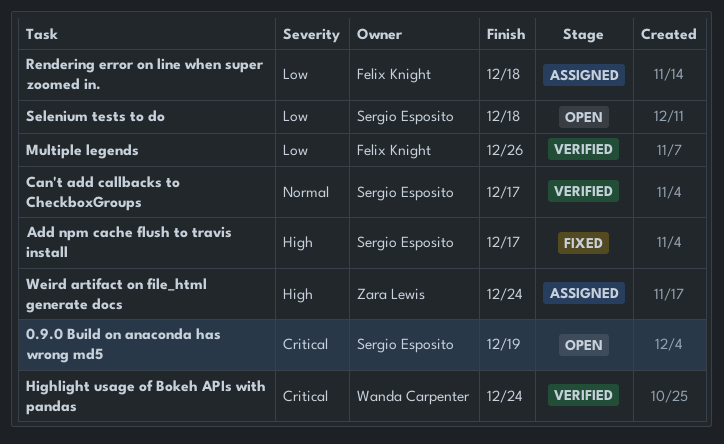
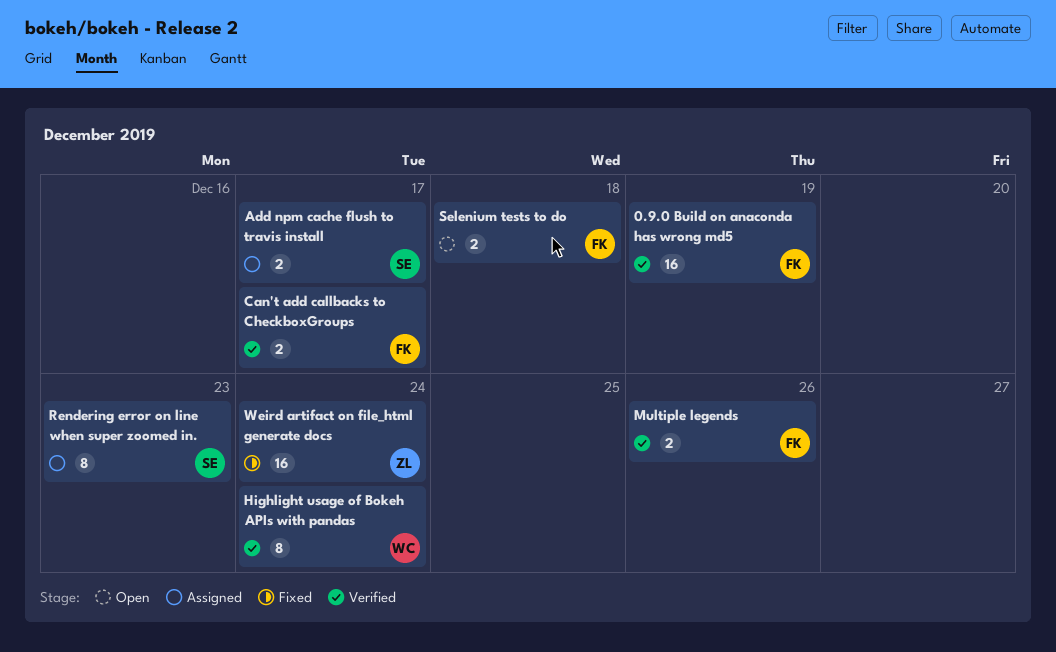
0.9.0 Build on anaconda has wrong md5, status: Open -> Verified
0.9.0 Build on anaconda has wrong md5, owner: Sergio Esposito -> Felix Knight
Add npm cache flush to travis install, status: Fixed -> Assigned
Can't add callbacks to CheckboxGroups, owner: Sergio Esposito -> Felix Knight
Rendering error on line when super zoomed in., owner: Felix Knight -> Sergio Esposito
Rendering error on line when super zoomed in., due: Dec 18 -> Dec 23
Selenium tests to do, owner: Sergio Esposito -> Felix Knight
Weird artifact on file_html generate docs, status: Assigned -> Fixed

